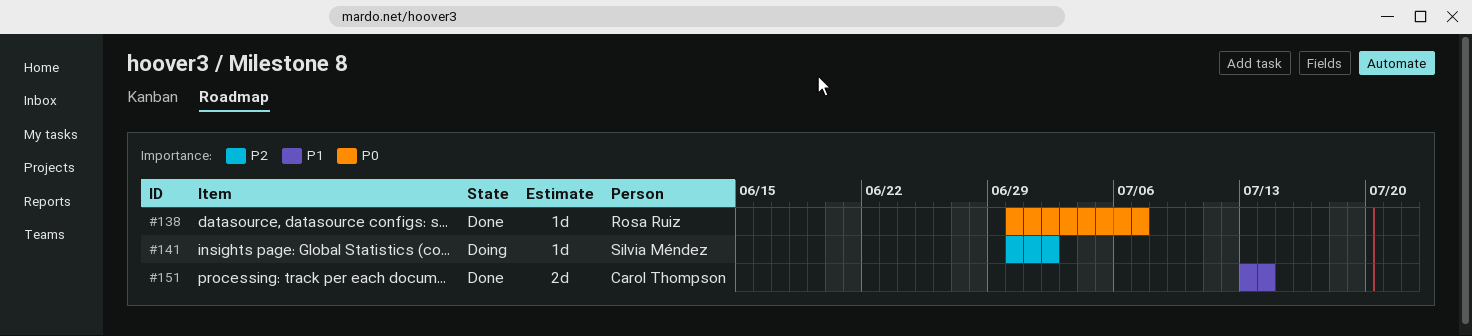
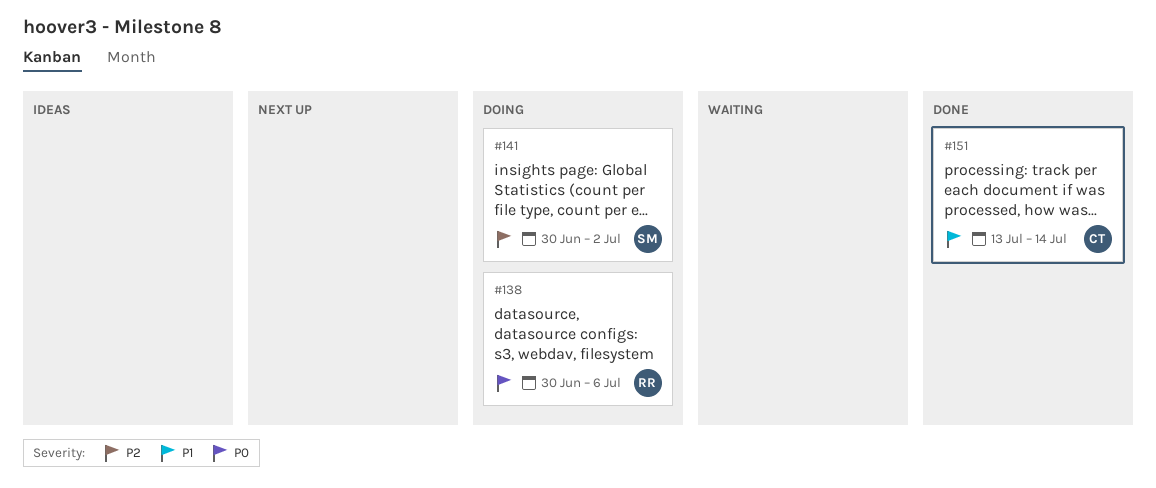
#138, status: Done -> Doing
#138, due: Jul 7 -> Jul 6

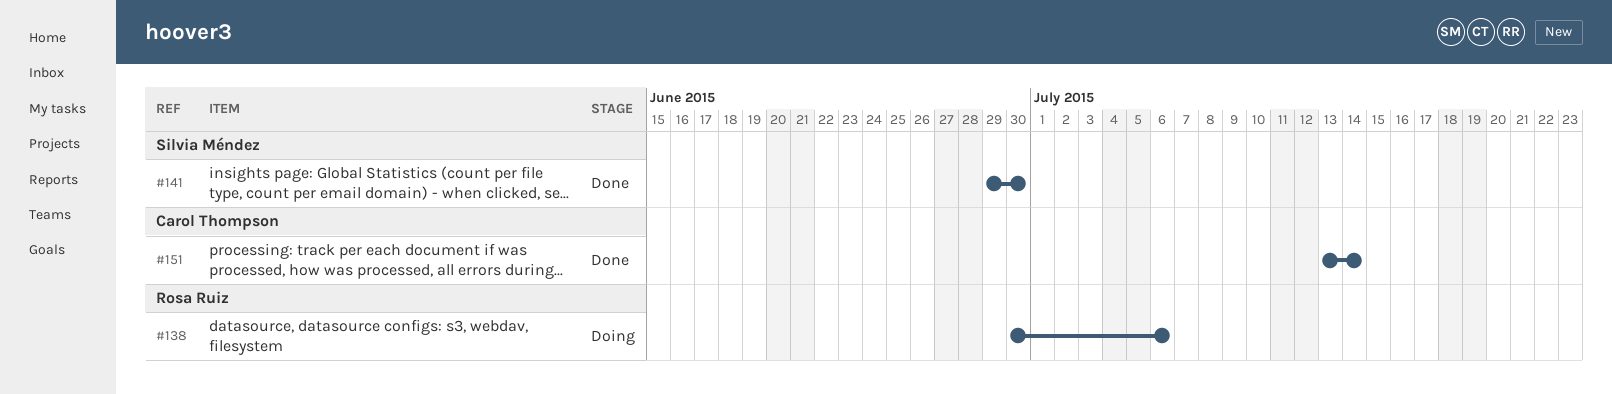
#141, status: Doing -> Done
#141, start: Jun 30 -> Jun 29
#141, due: Jul 2 -> Jun 30

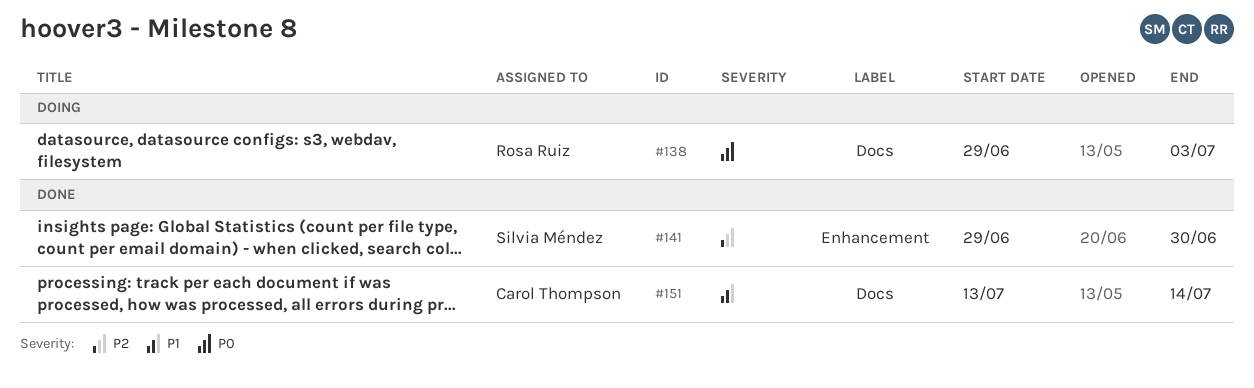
#138, start: Jun 30 -> Jun 29
#138, due: Jul 6 -> Jul 3

